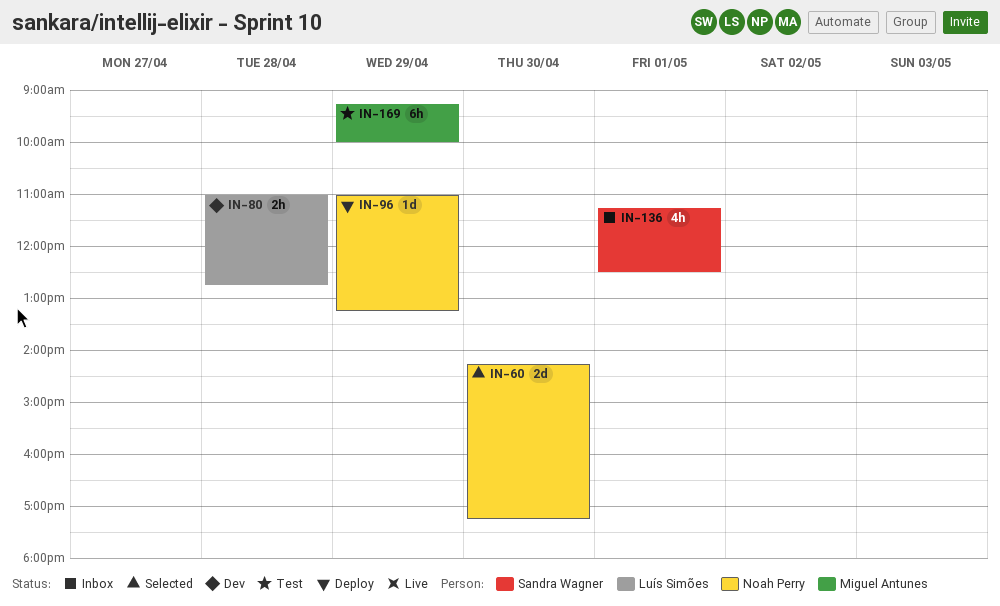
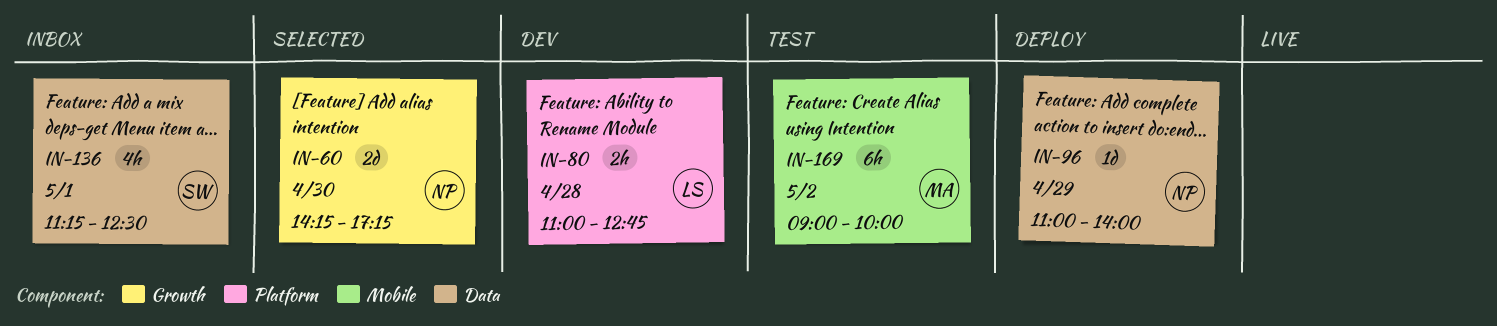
IN-96, ends: 13:15 -> 14:00
IN-169, day: Apr 29 -> May 2
IN-169, begins: 09:15 -> 09:00

